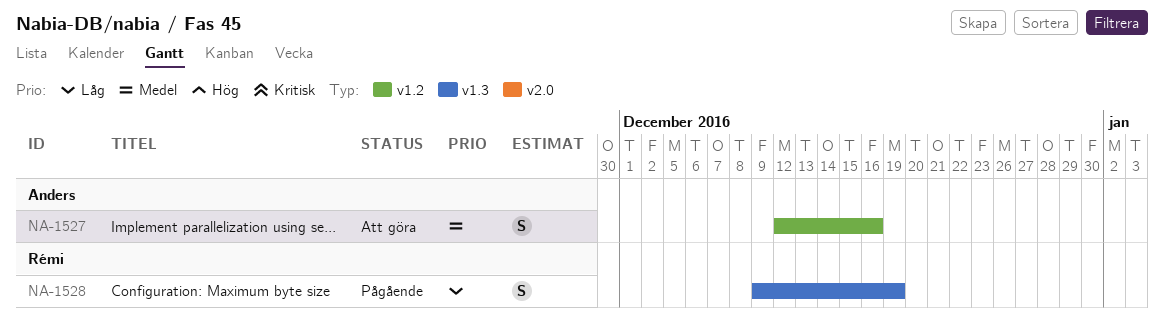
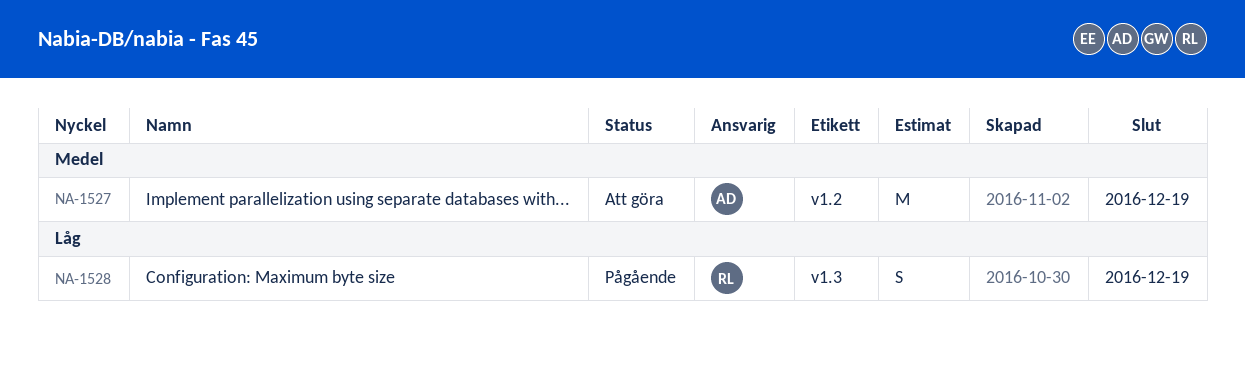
NA-1527, estimate: S -> M
NA-1527, due: Dec 16 -> Dec 19

